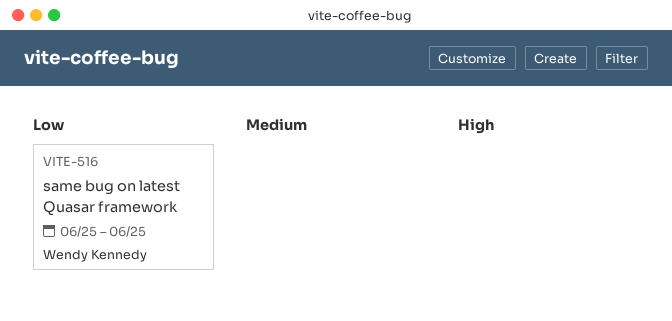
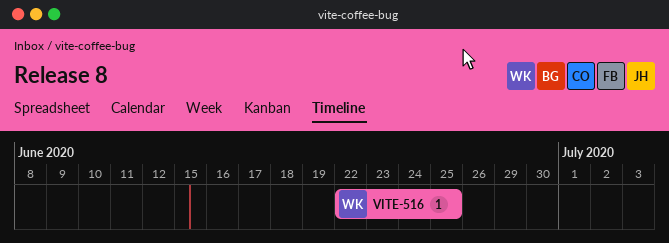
VITE-516, start: Jun 25 -> Jun 22

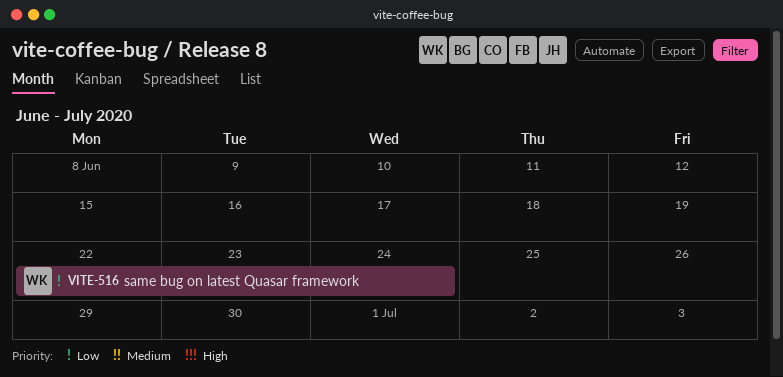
VITE-516, due: Jun 25 -> Jun 24

